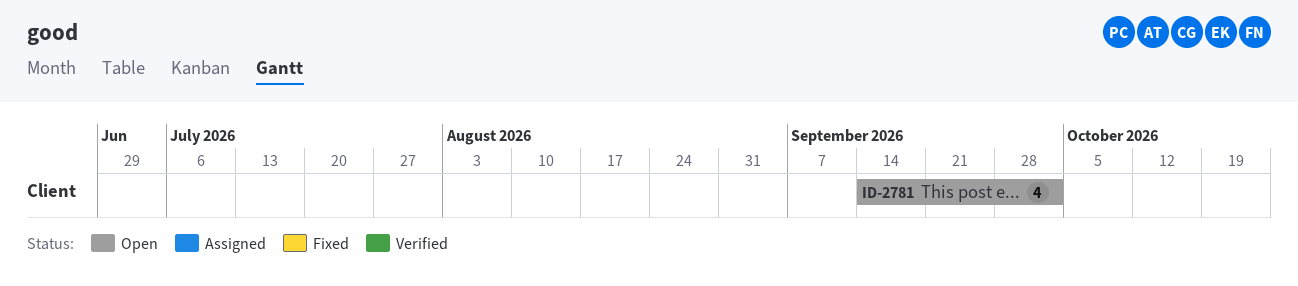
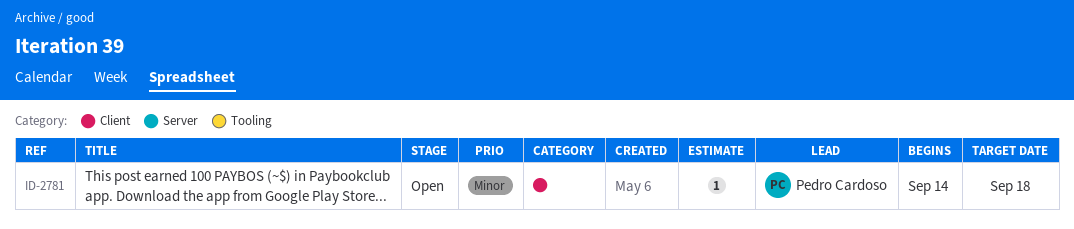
ID-2781, estimate: 4 -> 1
ID-2781, due: Oct 2 -> Sep 18

